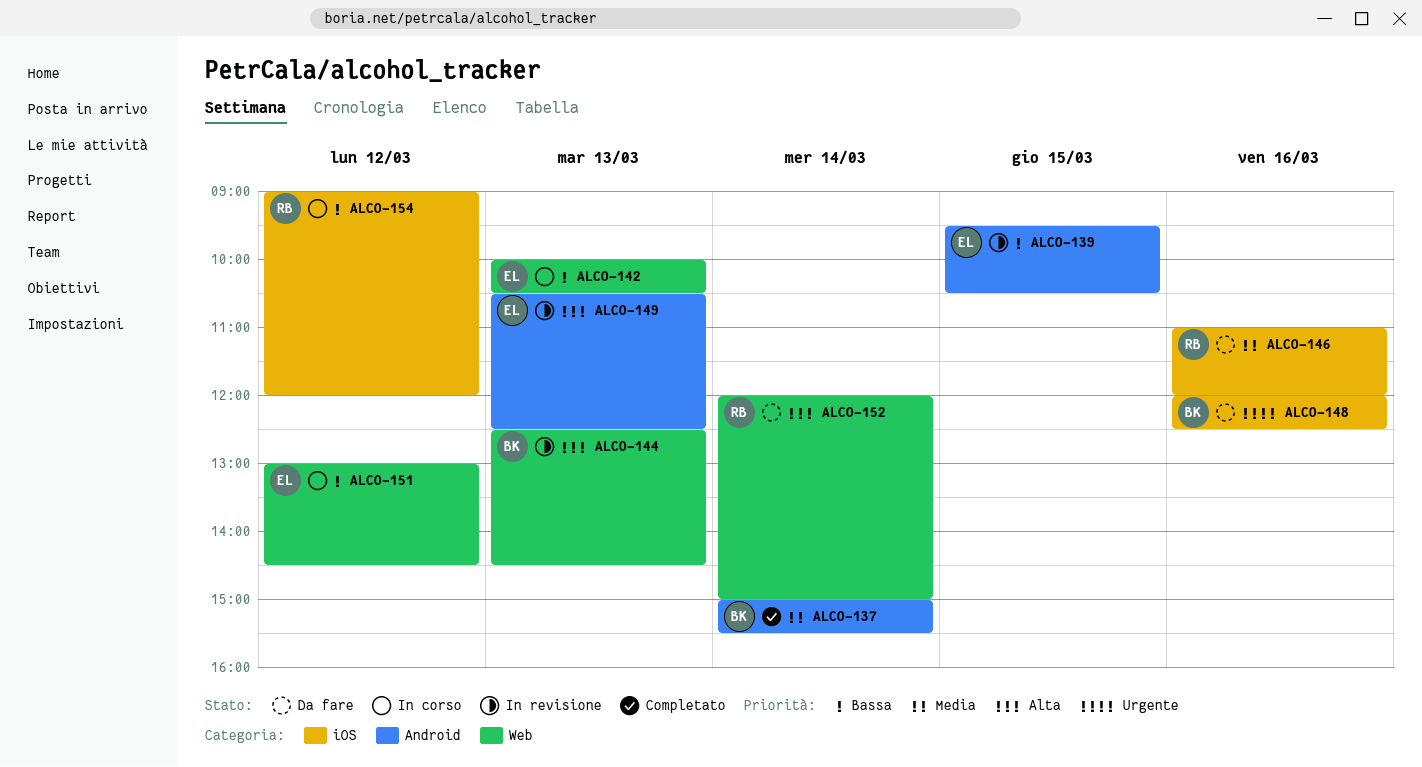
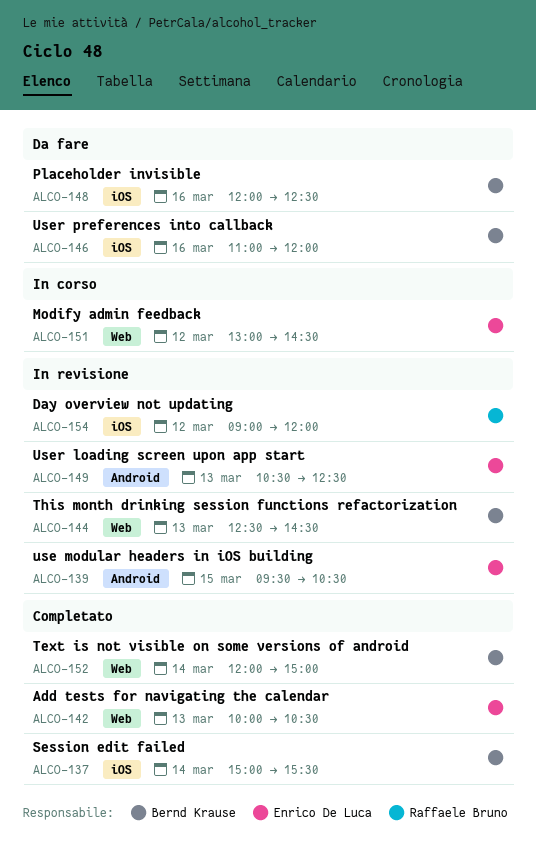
ALCO-137, label: Android -> iOS
ALCO-142, status: In corso -> Completato
ALCO-146, owner: Raffaele Bruno -> Bernd Krause
ALCO-152, status: Da fare -> Completato
ALCO-152, owner: Raffaele Bruno -> Bernd Krause
ALCO-154, status: In corso -> In revisione

